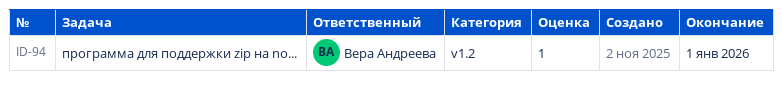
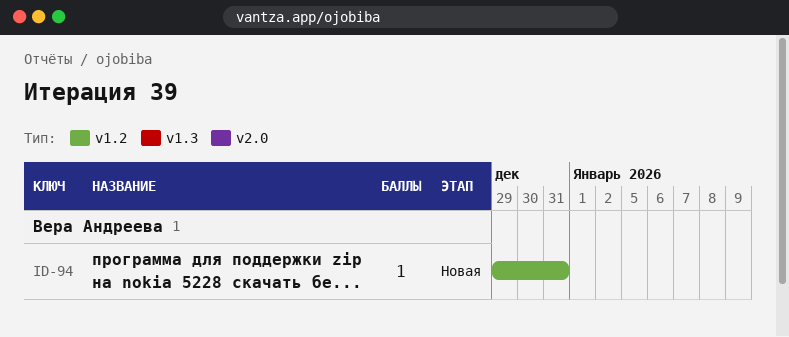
ID-94, due: Jan 1 -> Dec 31

